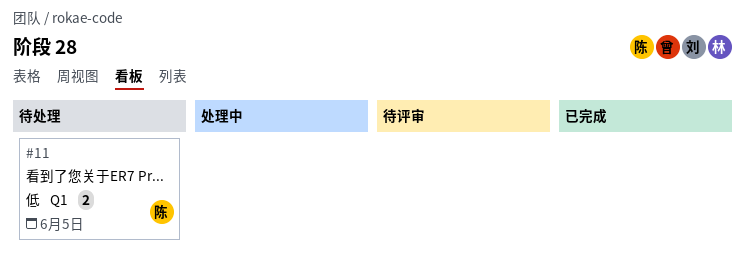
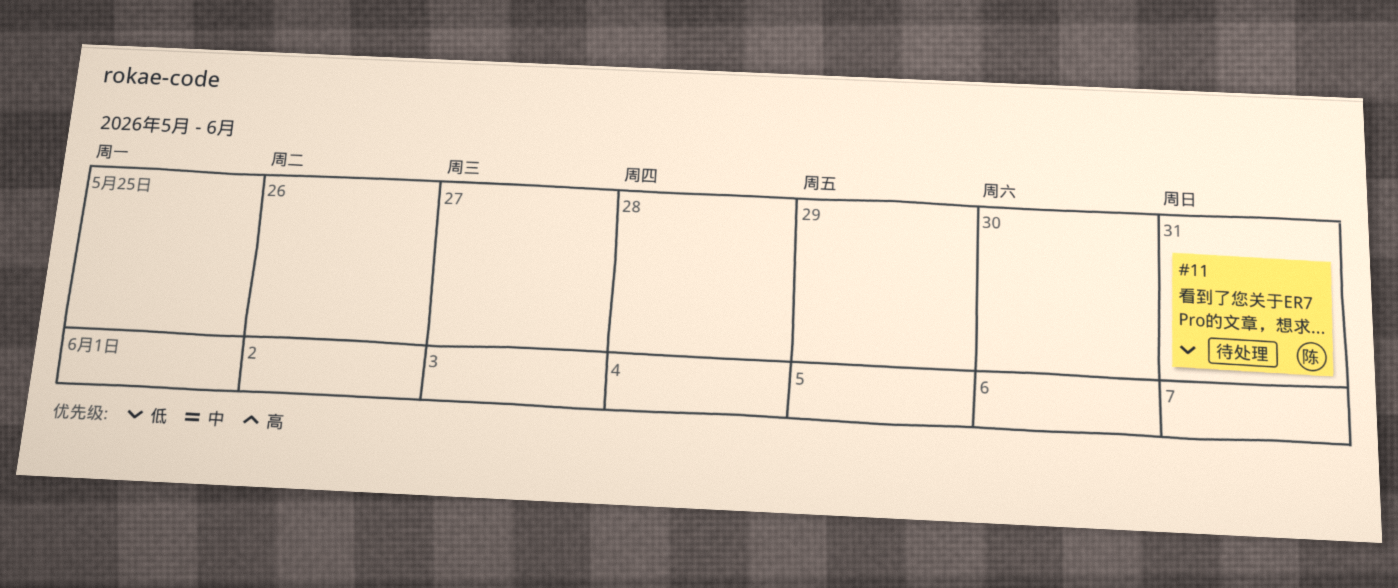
#11, due: Jun 5 -> May 31

